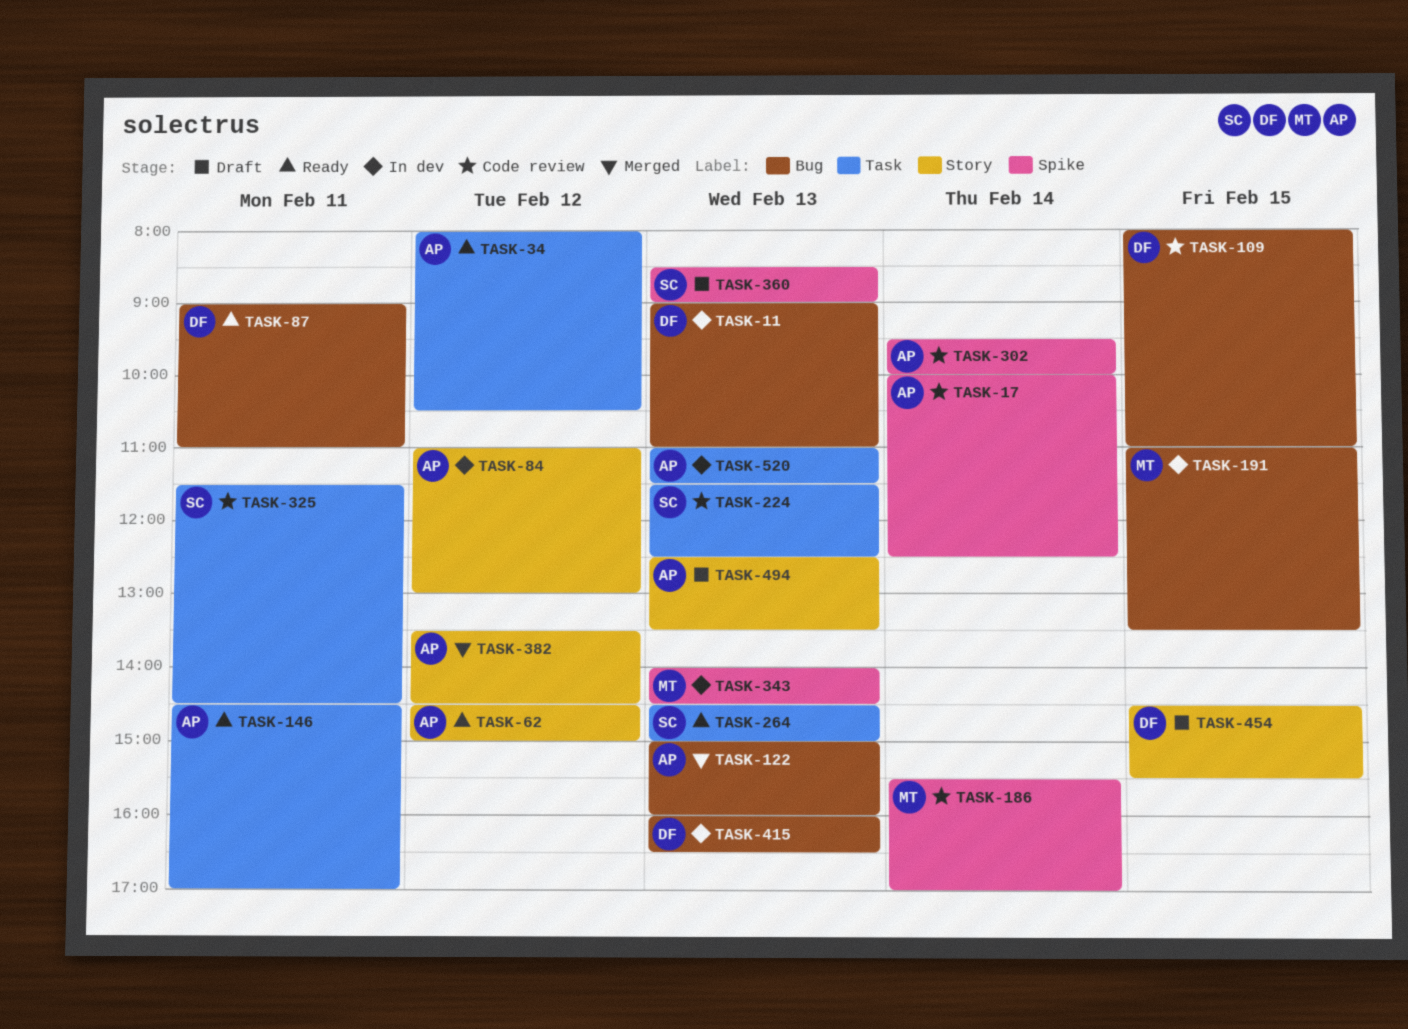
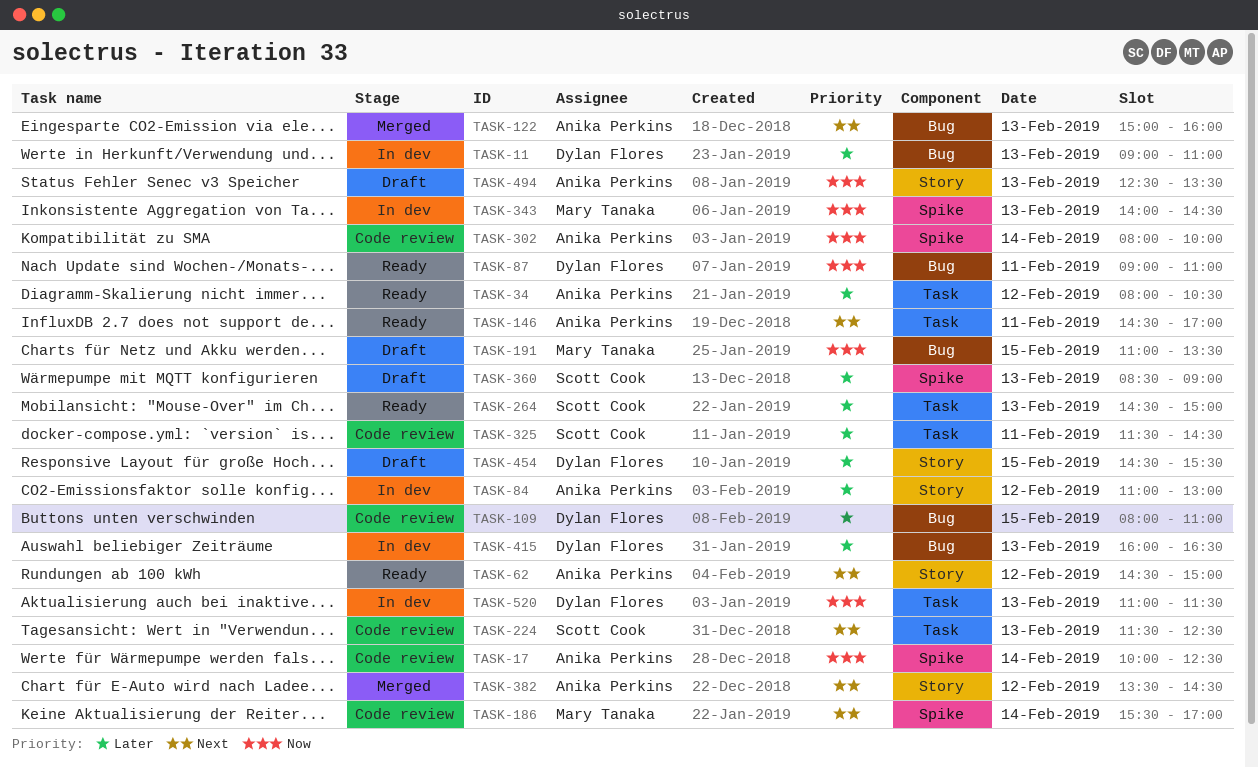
TASK-191, status: In dev -> Draft
TASK-302, begins: 09:30 -> 08:00
TASK-520, owner: Anika Perkins -> Dylan Flores

